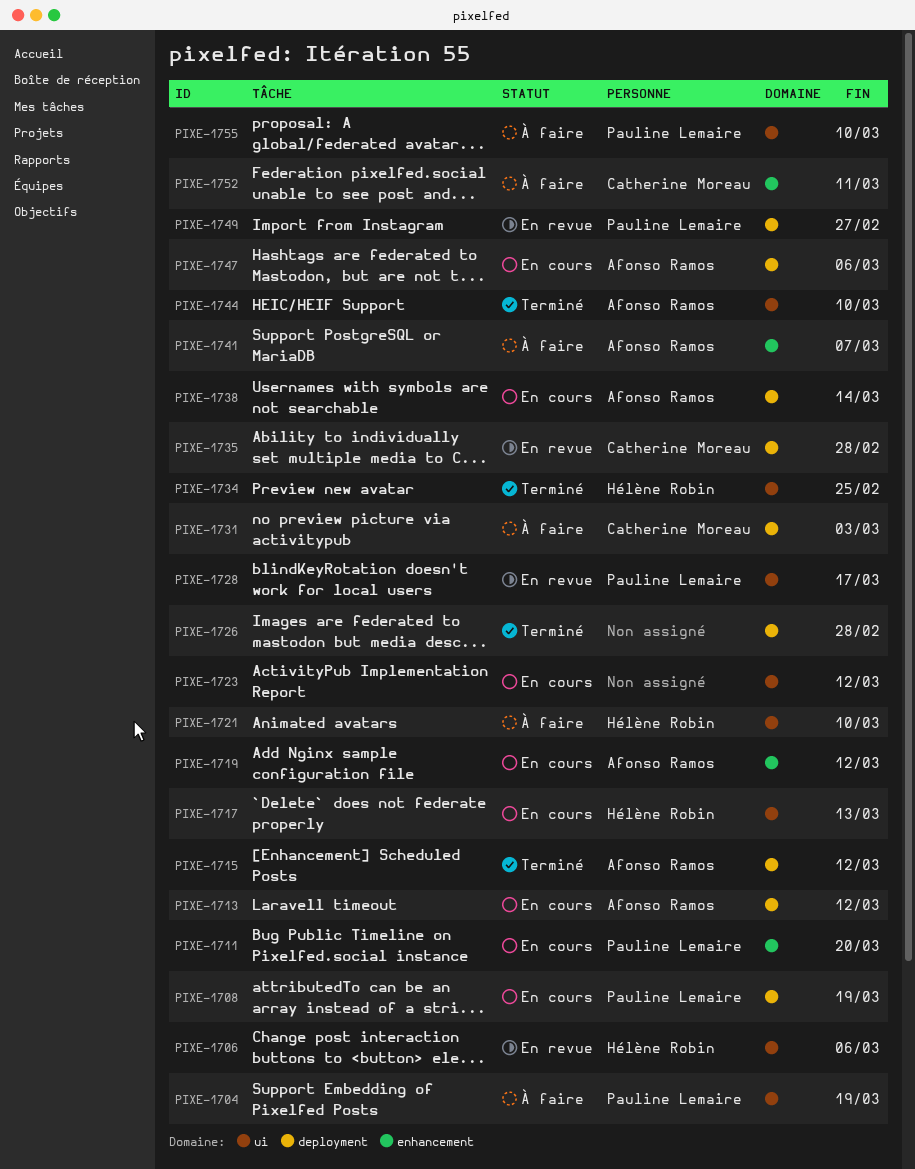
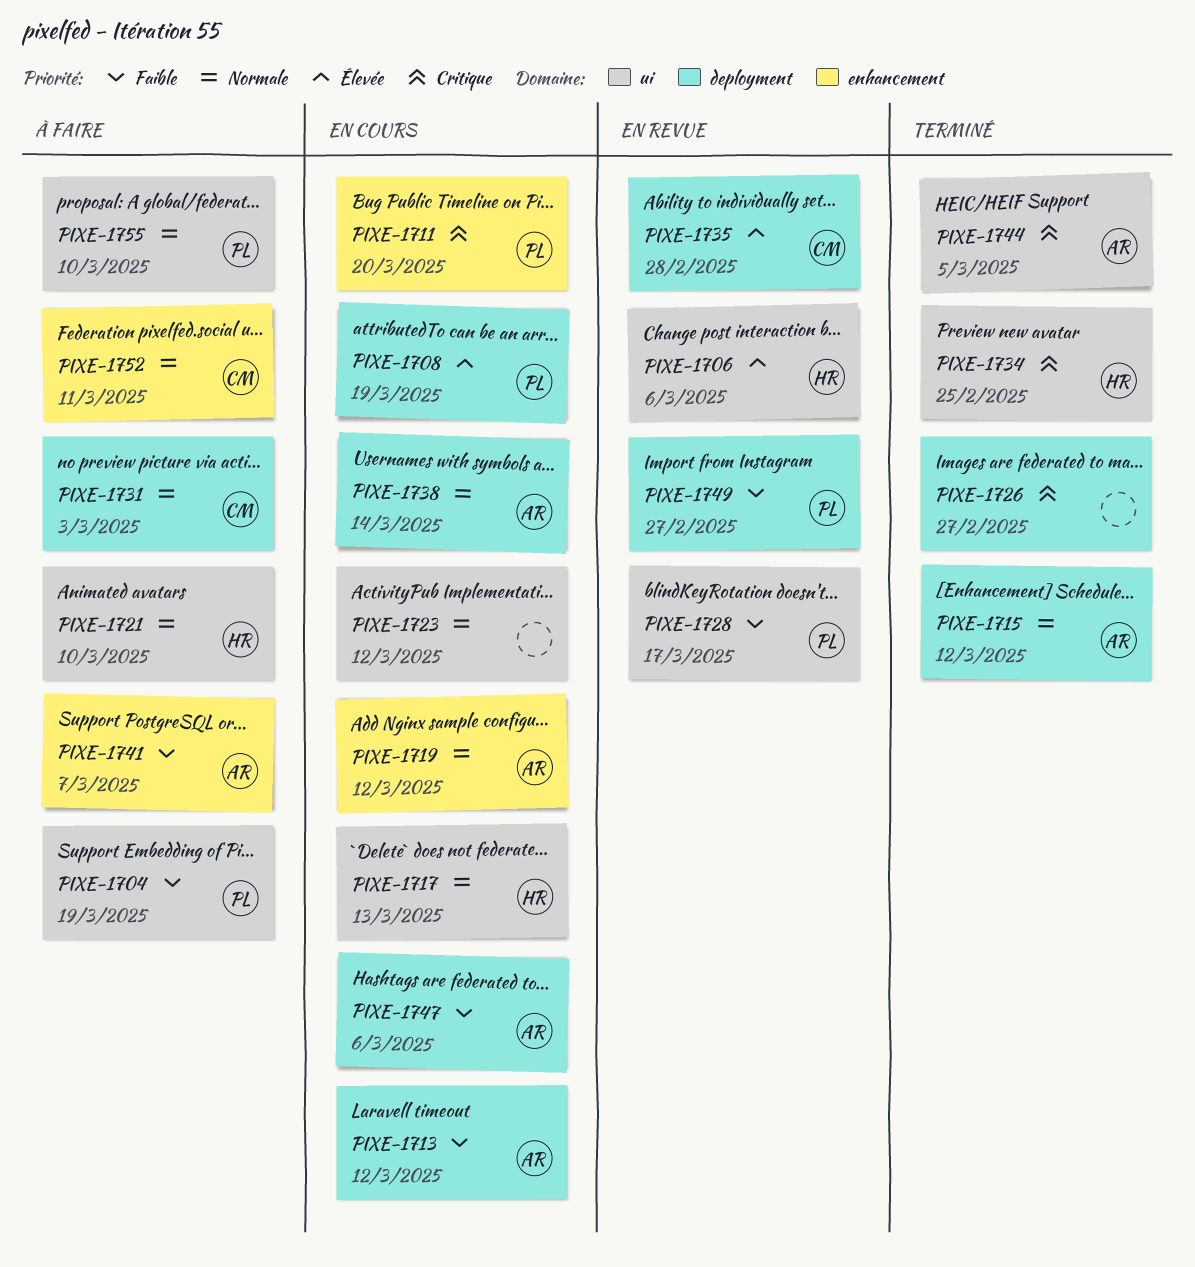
PIXE-1726, due: Feb 28 -> Feb 27
PIXE-1744, due: Mar 10 -> Mar 5

